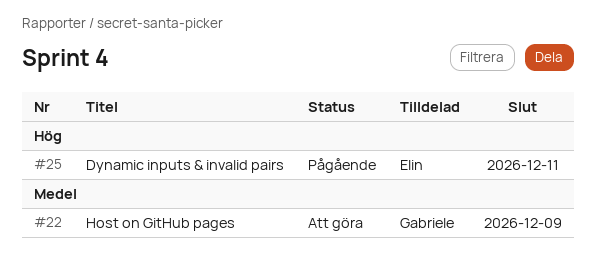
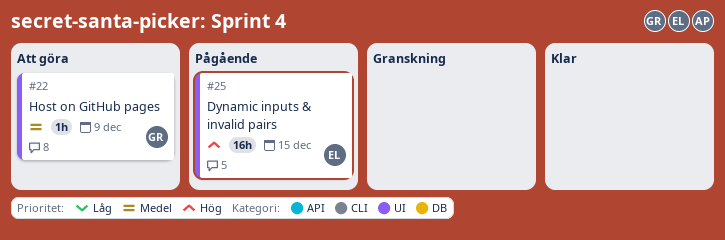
#25, due: Dec 11 -> Dec 15

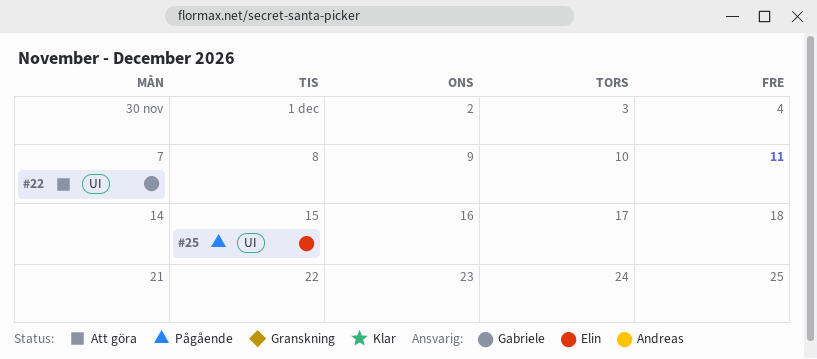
#22, due: Dec 9 -> Dec 7

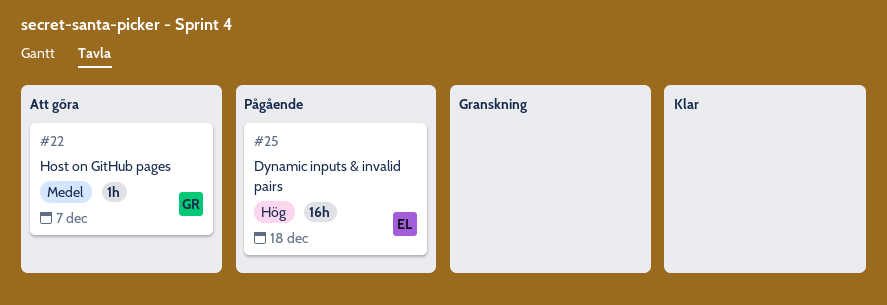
#25, due: Dec 15 -> Dec 18

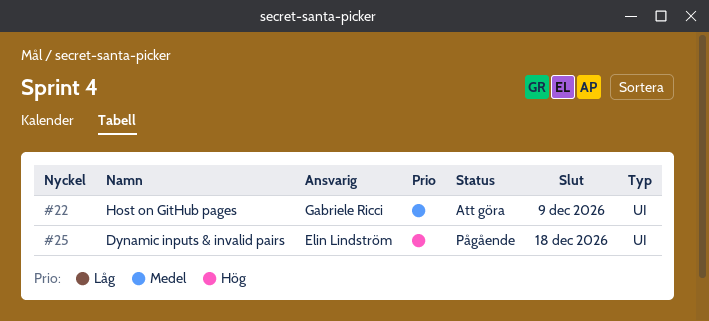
#22, due: Dec 7 -> Dec 9

